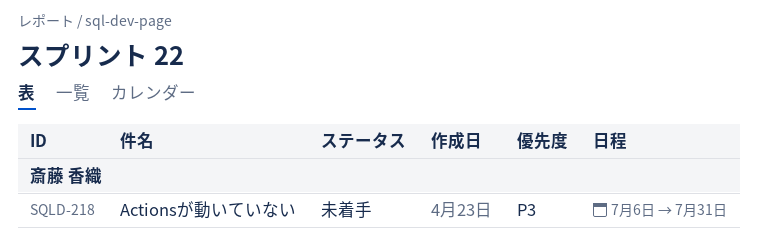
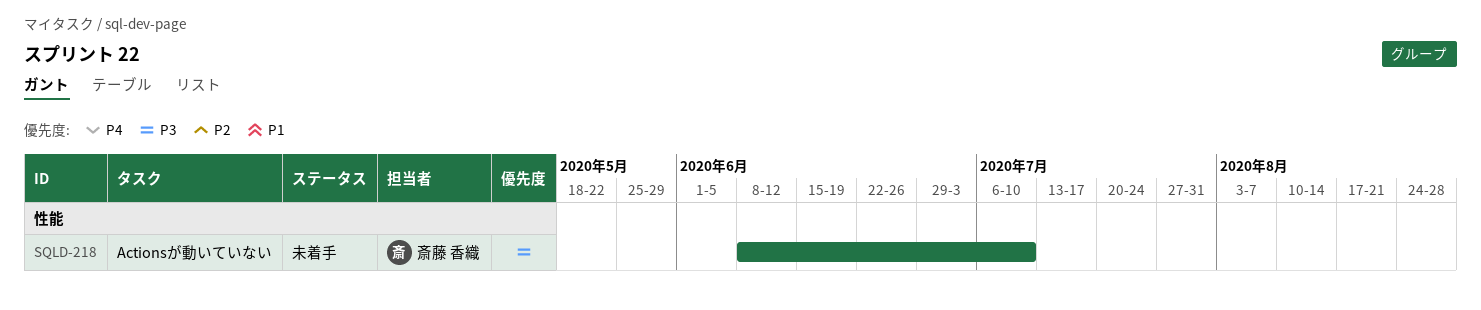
SQLD-218, start: Jul 6 -> Jun 8
SQLD-218, due: Jul 31 -> Jul 10

